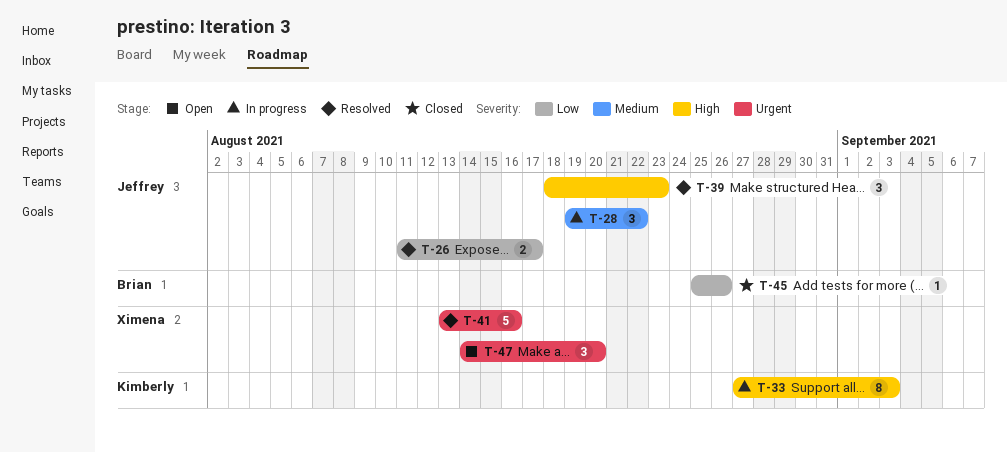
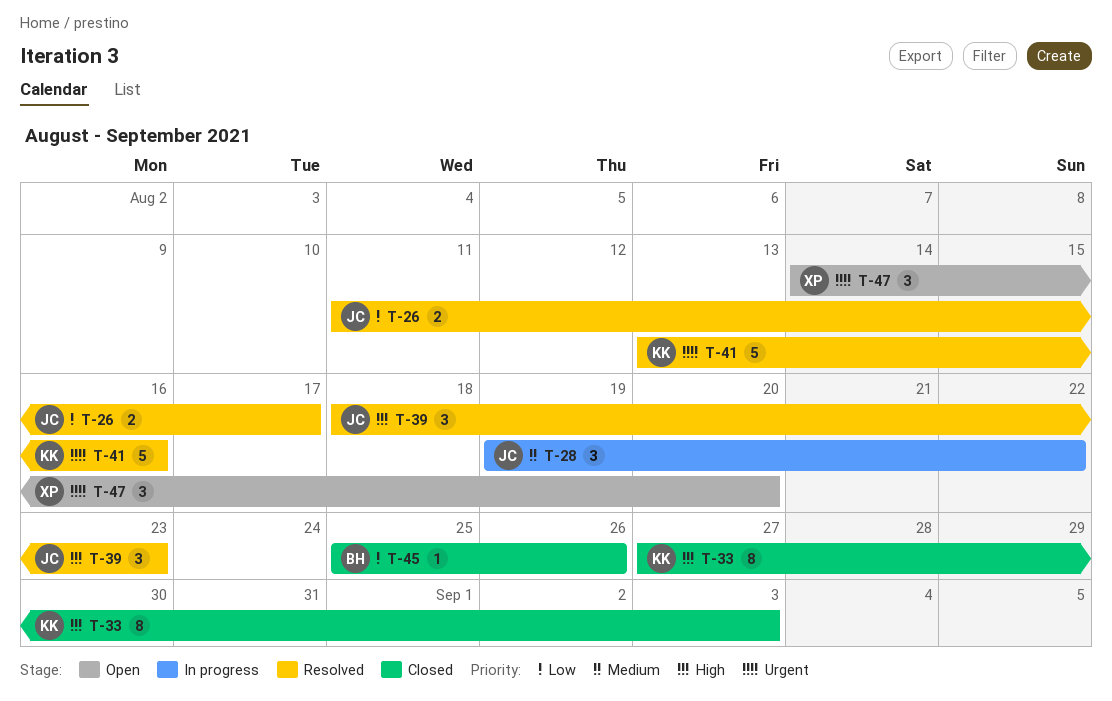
T-33, status: In progress -> Closed
T-41, owner: Ximena -> Kimberly

